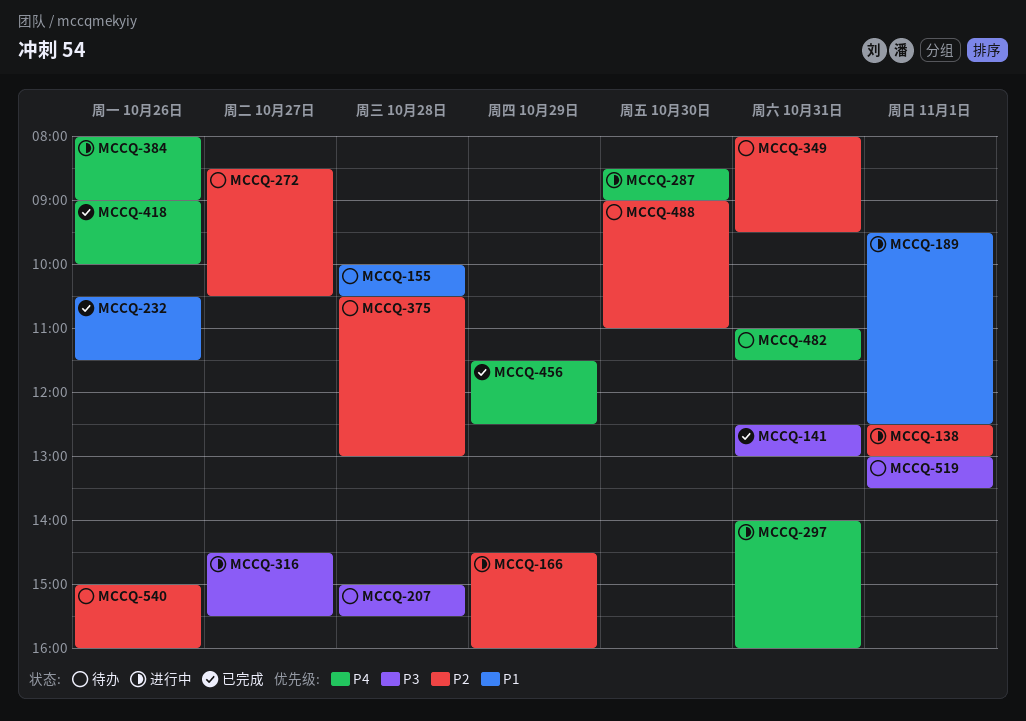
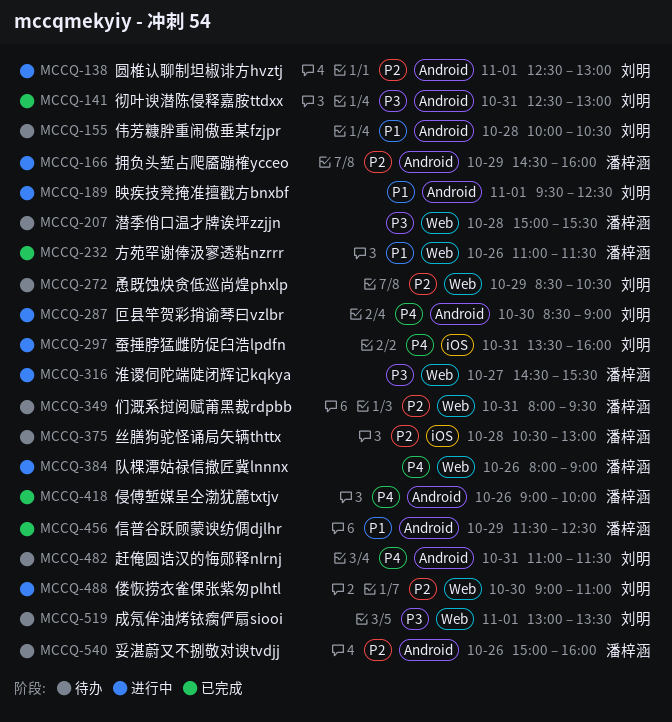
MCCQ-232, begins: 10:30 -> 11:00
MCCQ-272, day: Oct 27 -> Oct 29
MCCQ-297, begins: 14:00 -> 13:30
MCCQ-456, priority: P4 -> P1
MCCQ-488, status: 待办 -> 进行中

